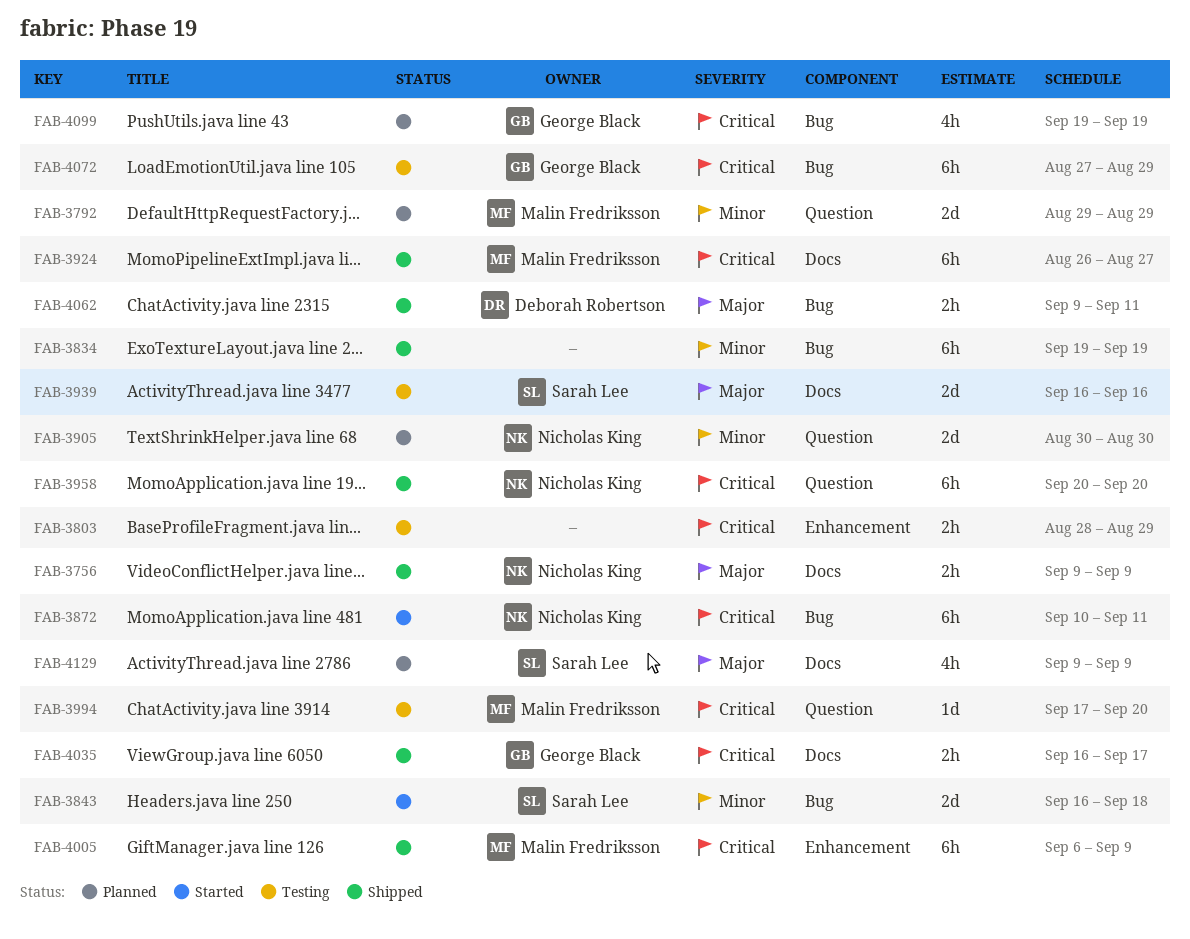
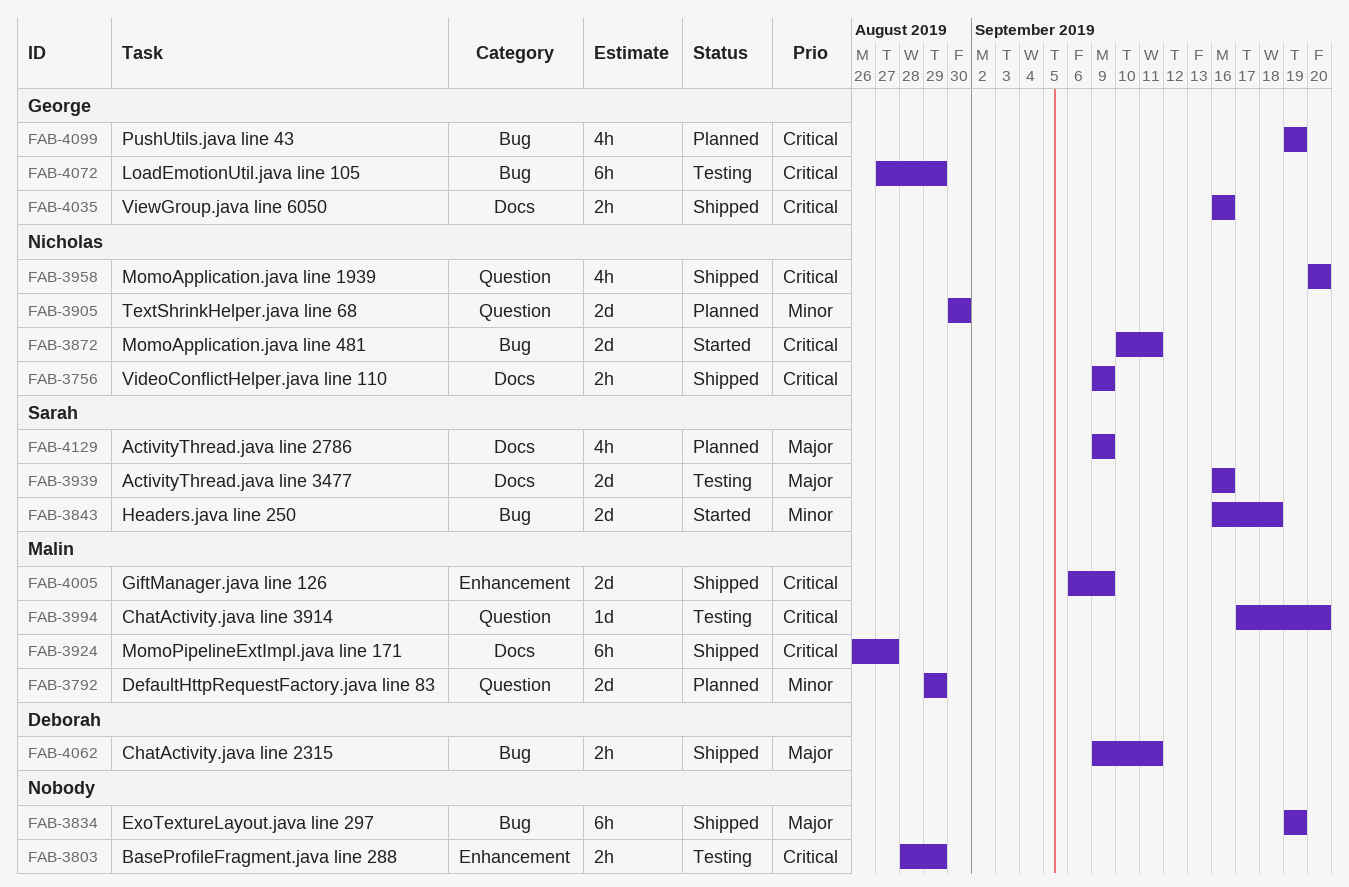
FAB-3756, priority: Major -> Critical
FAB-3834, priority: Minor -> Major
FAB-3872, estimate: 6h -> 2d
FAB-3958, estimate: 6h -> 4h
FAB-4005, estimate: 6h -> 2d
FAB-4035, due: Sep 17 -> Sep 16

